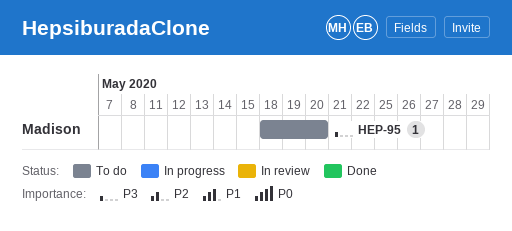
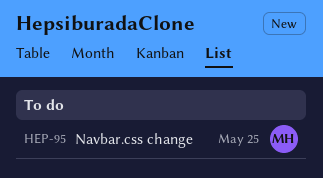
HEP-95, due: May 20 -> May 25

